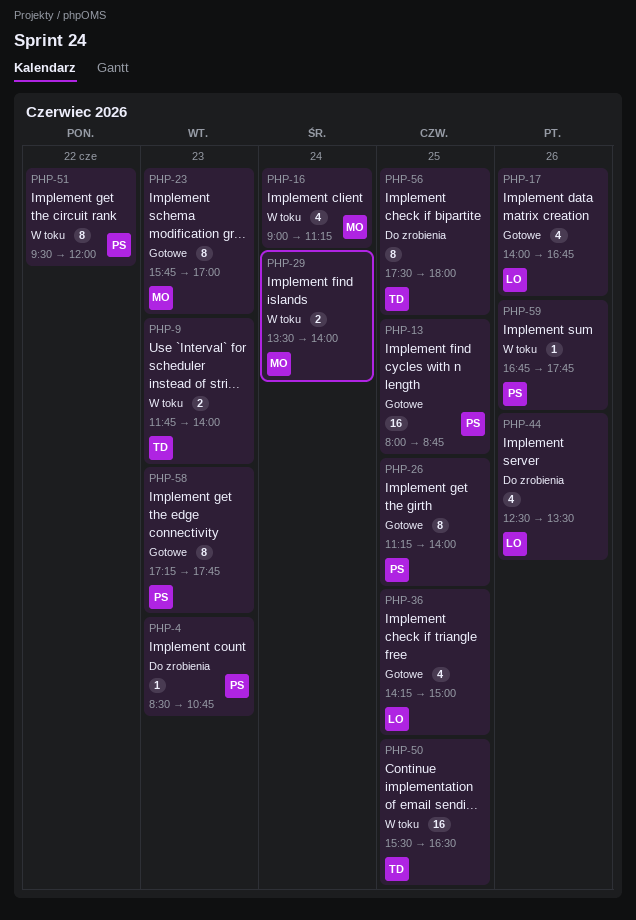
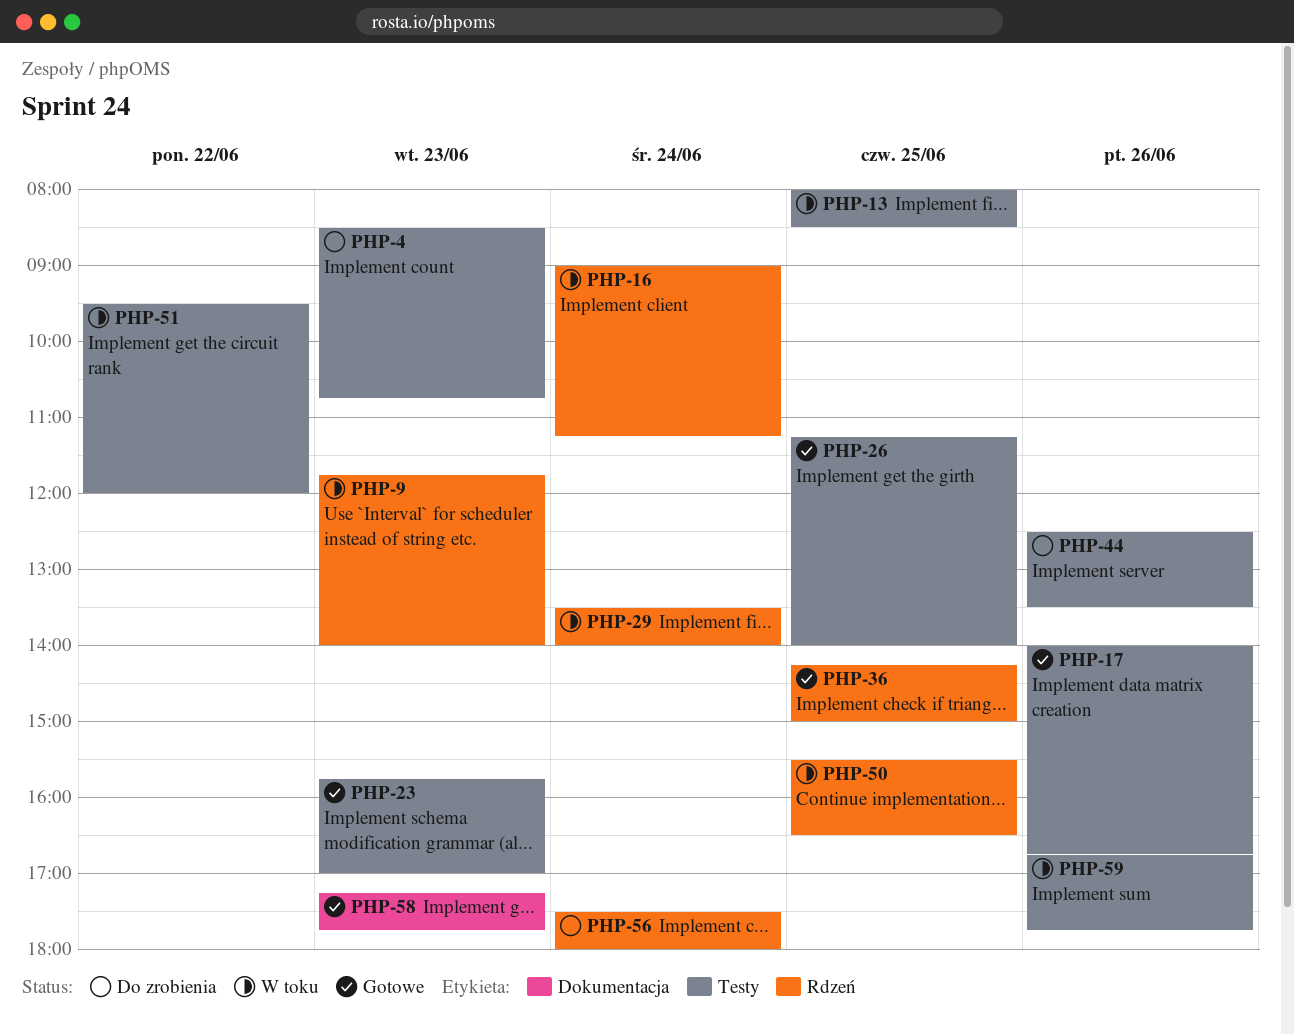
PHP-13, status: Gotowe -> W toku
PHP-13, ends: 08:45 -> 08:30
PHP-56, day: Jun 25 -> Jun 24

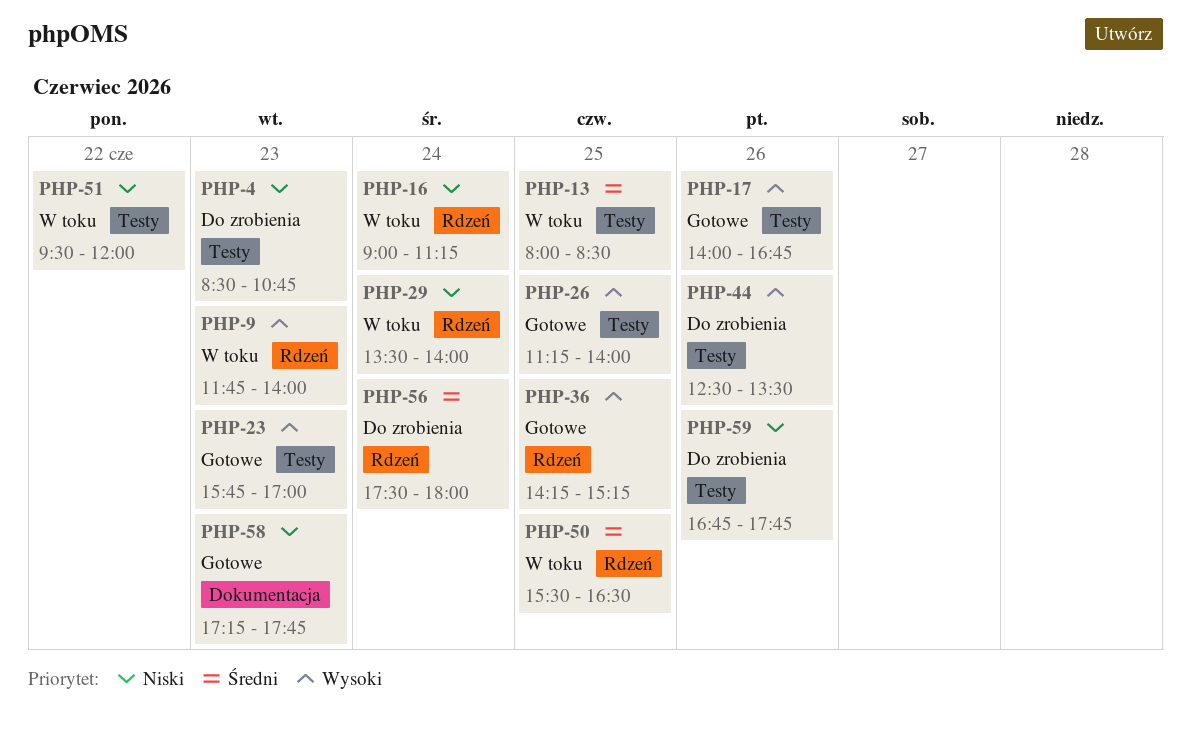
PHP-36, ends: 15:00 -> 15:15
PHP-59, status: W toku -> Do zrobienia

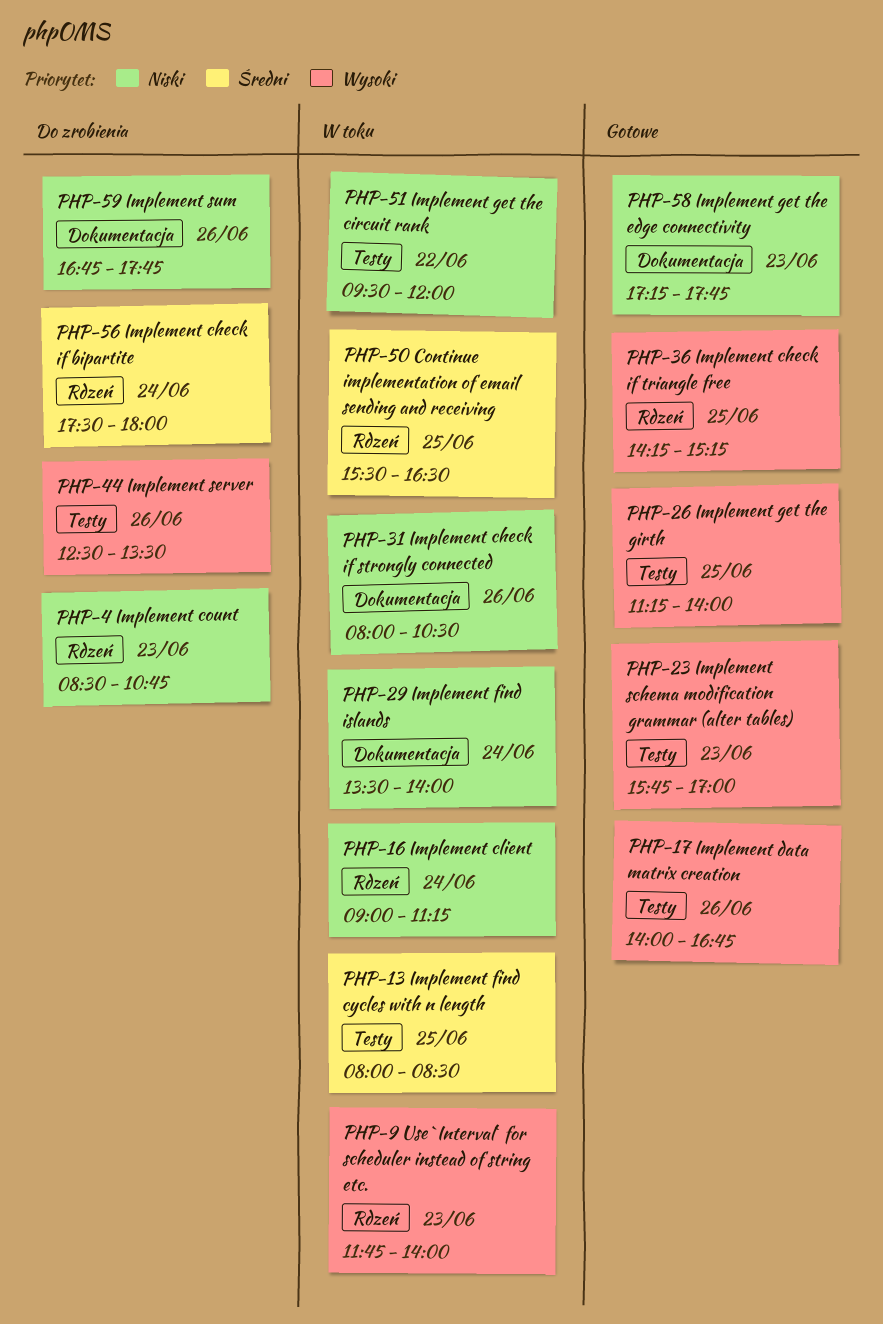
PHP-4, label: Testy -> Rdzeń
PHP-29, label: Rdzeń -> Dokumentacja
PHP-31: none -> present
PHP-59, label: Testy -> Dokumentacja

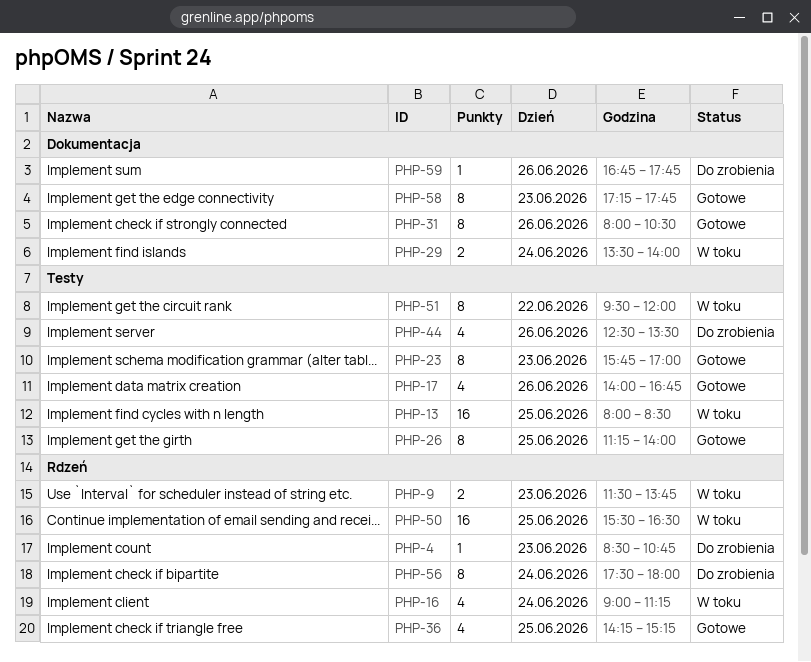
PHP-9, begins: 11:45 -> 11:30
PHP-9, ends: 14:00 -> 13:45
PHP-31, status: W toku -> Gotowe

